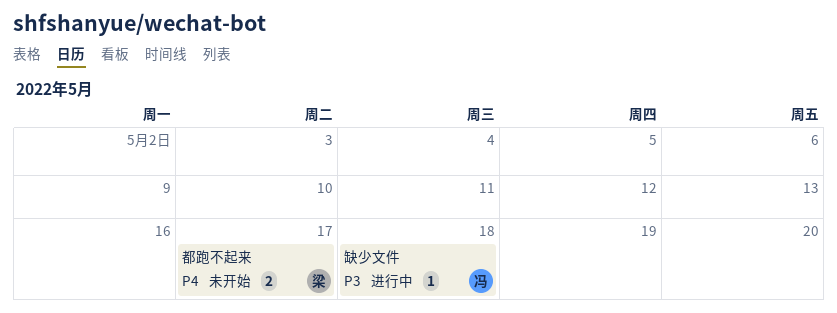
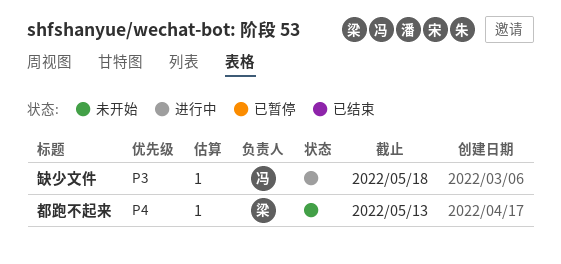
都跑不起来, estimate: 2 -> 1
都跑不起来, due: May 17 -> May 13

